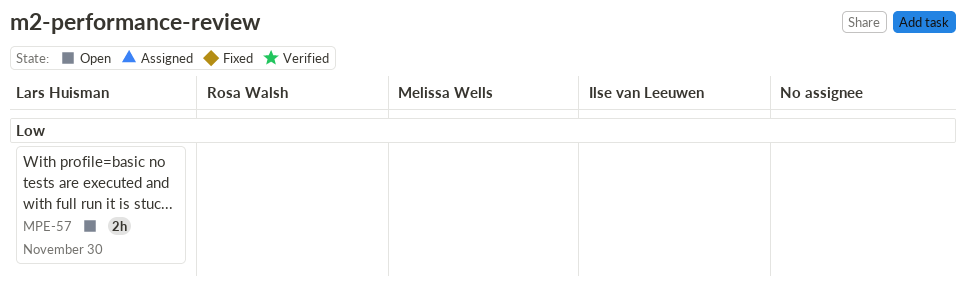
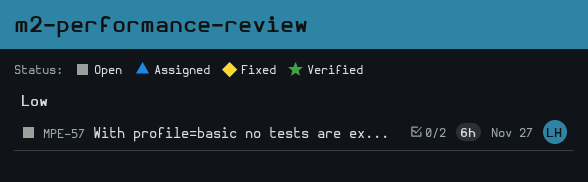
MPE-57, estimate: 2h -> 6h
MPE-57, due: Nov 30 -> Nov 27

